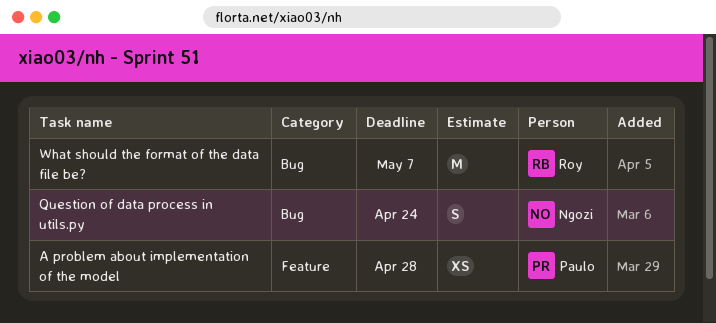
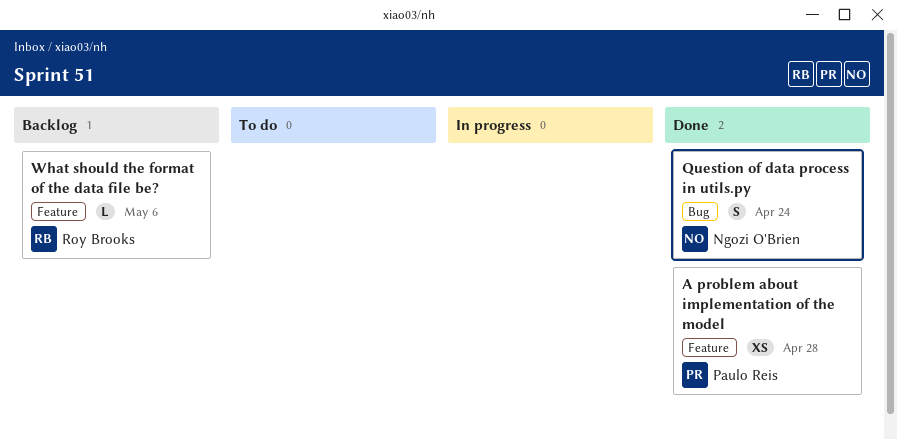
What should the format of the data file be?, label: Bug -> Feature
What should the format of the data file be?, estimate: M -> L
What should the format of the data file be?, due: May 7 -> May 6

